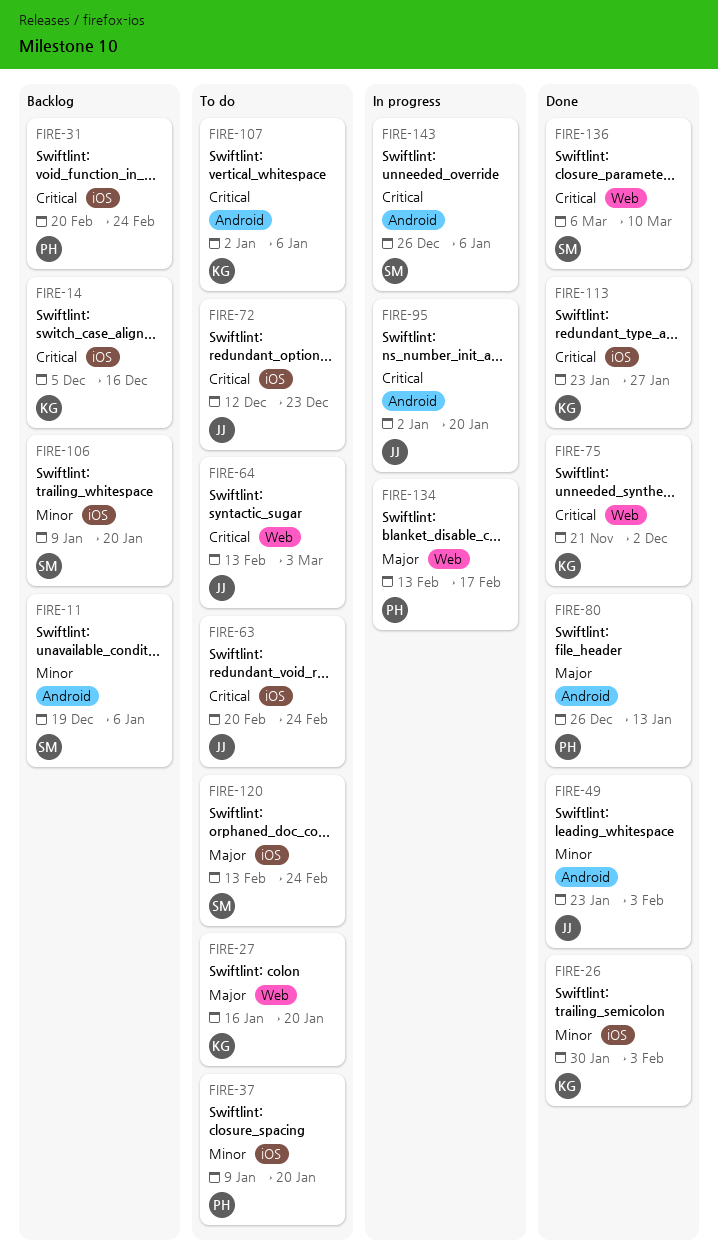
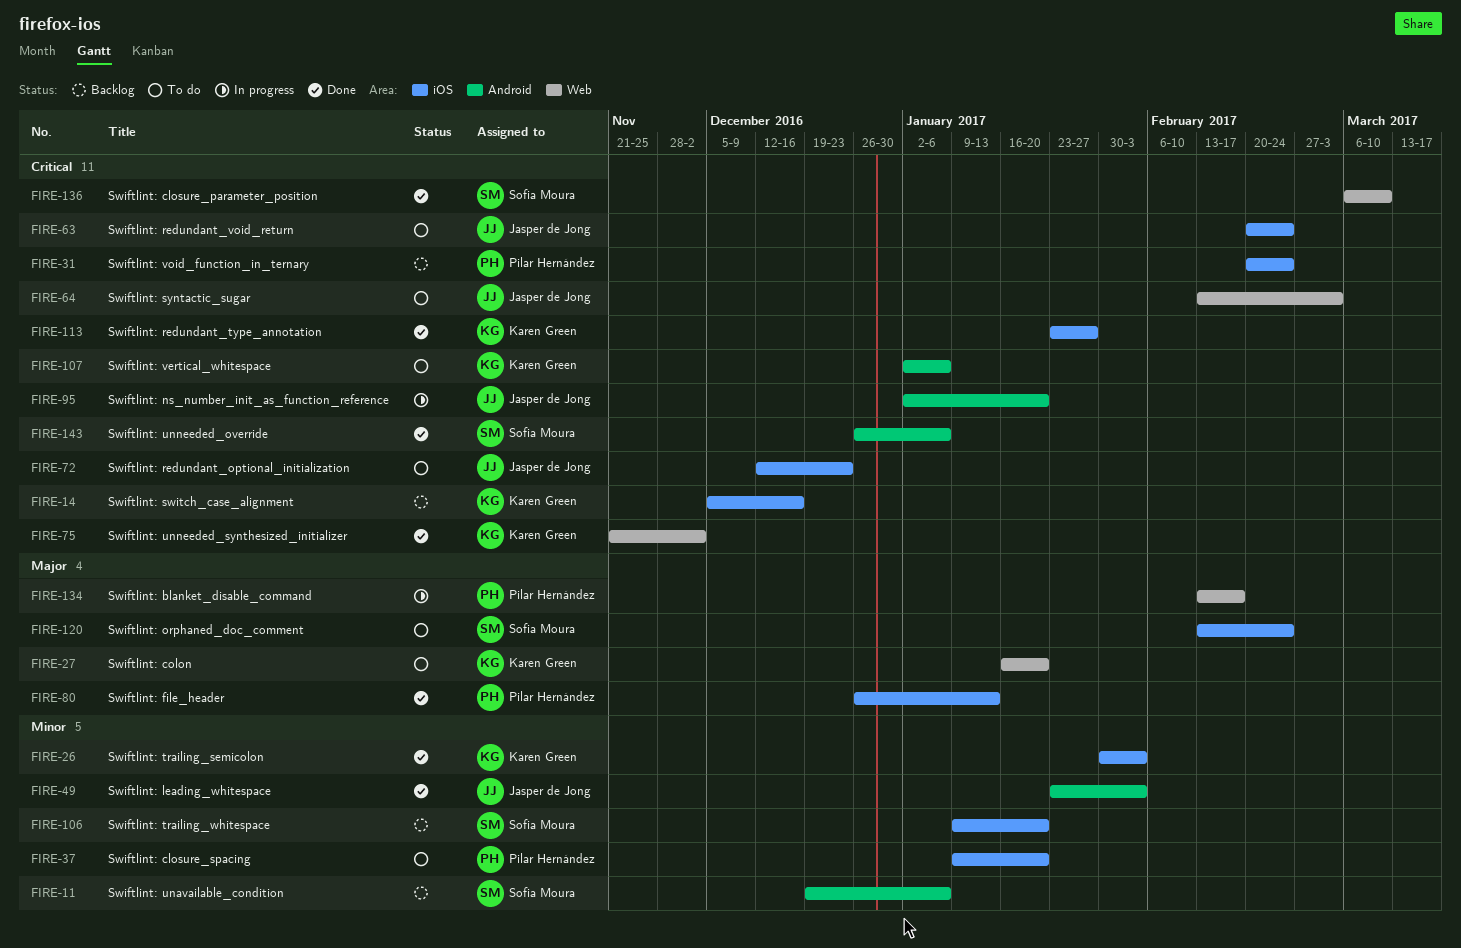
FIRE-80, label: Android -> iOS
FIRE-143, status: In progress -> Done

